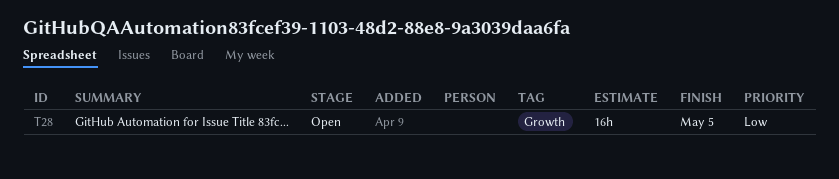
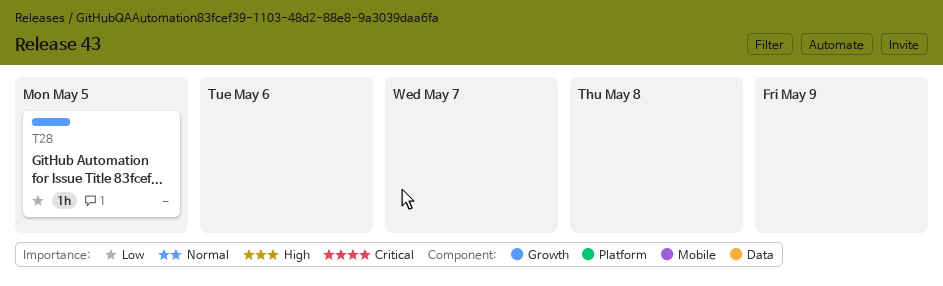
T28, estimate: 16h -> 1h

